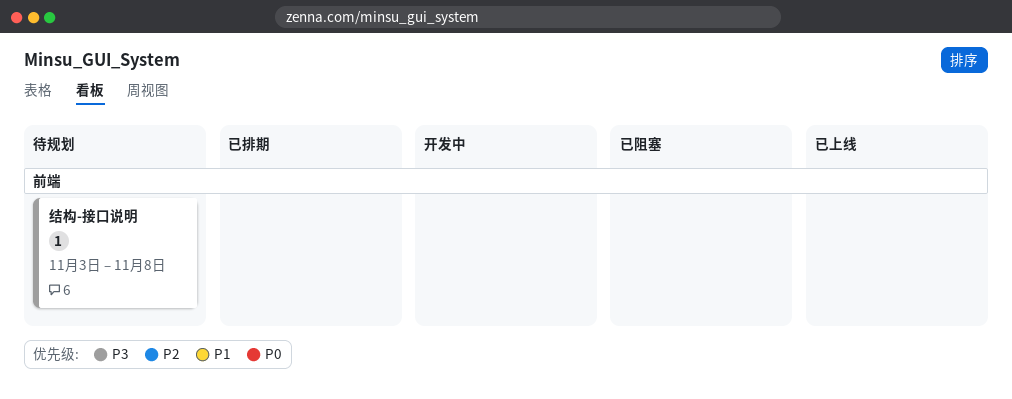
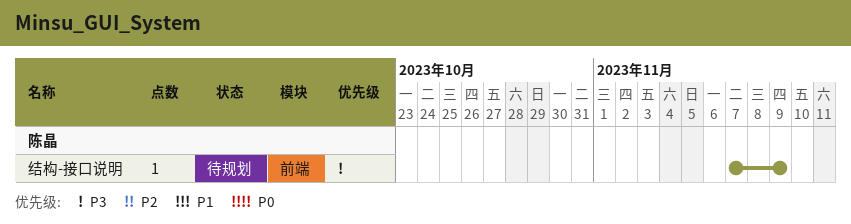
结构-接口说明, start: Nov 3 -> Nov 7
结构-接口说明, due: Nov 8 -> Nov 9

